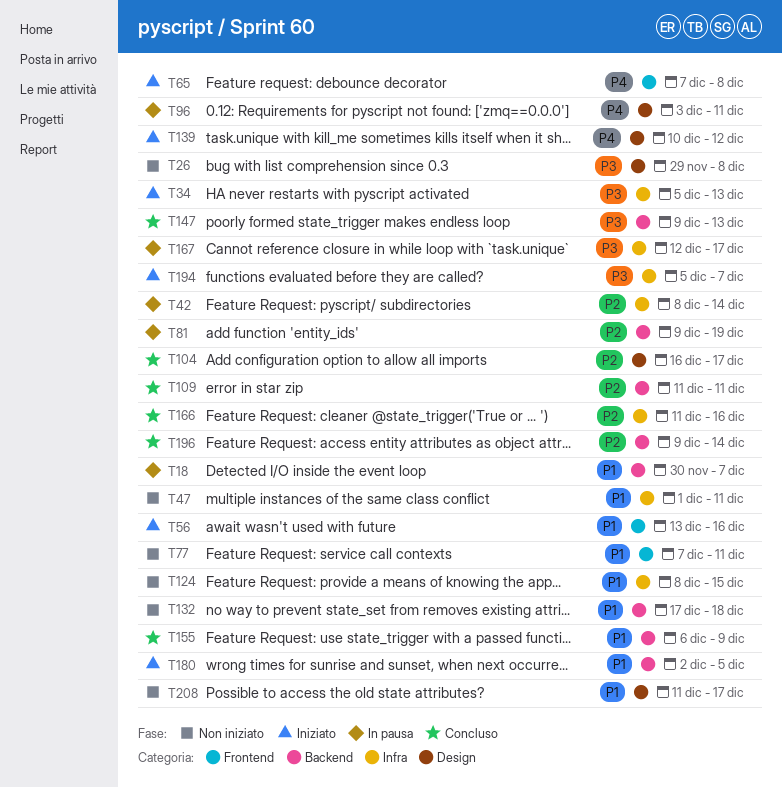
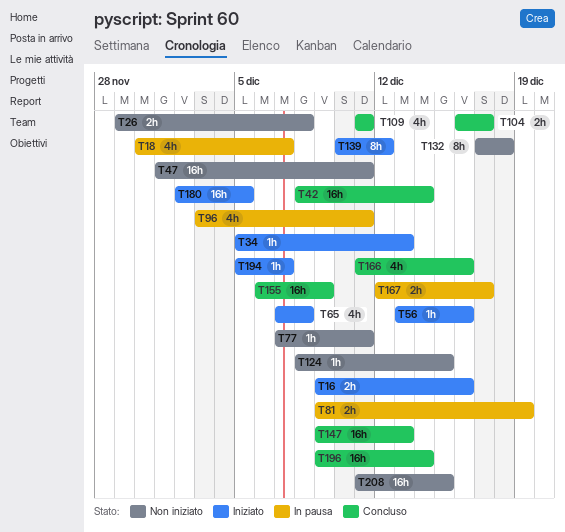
T16: none -> present
T42, status: In pausa -> Concluso
T208, due: Dec 17 -> Dec 15

